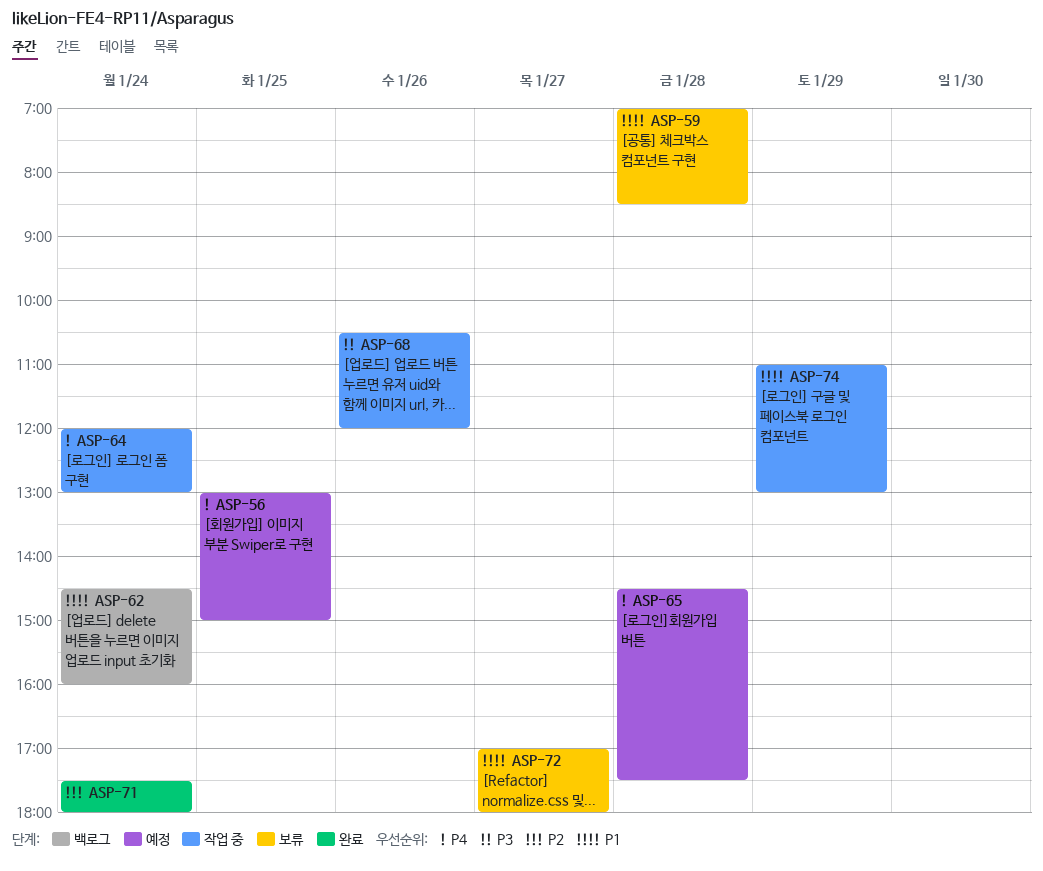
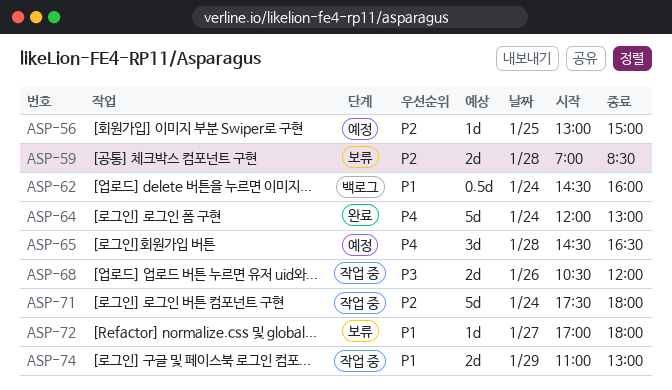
ASP-56, priority: P4 -> P2
ASP-59, priority: P1 -> P2
ASP-64, status: 작업 중 -> 완료
ASP-65, ends: 17:30 -> 16:30
ASP-71, status: 완료 -> 작업 중

